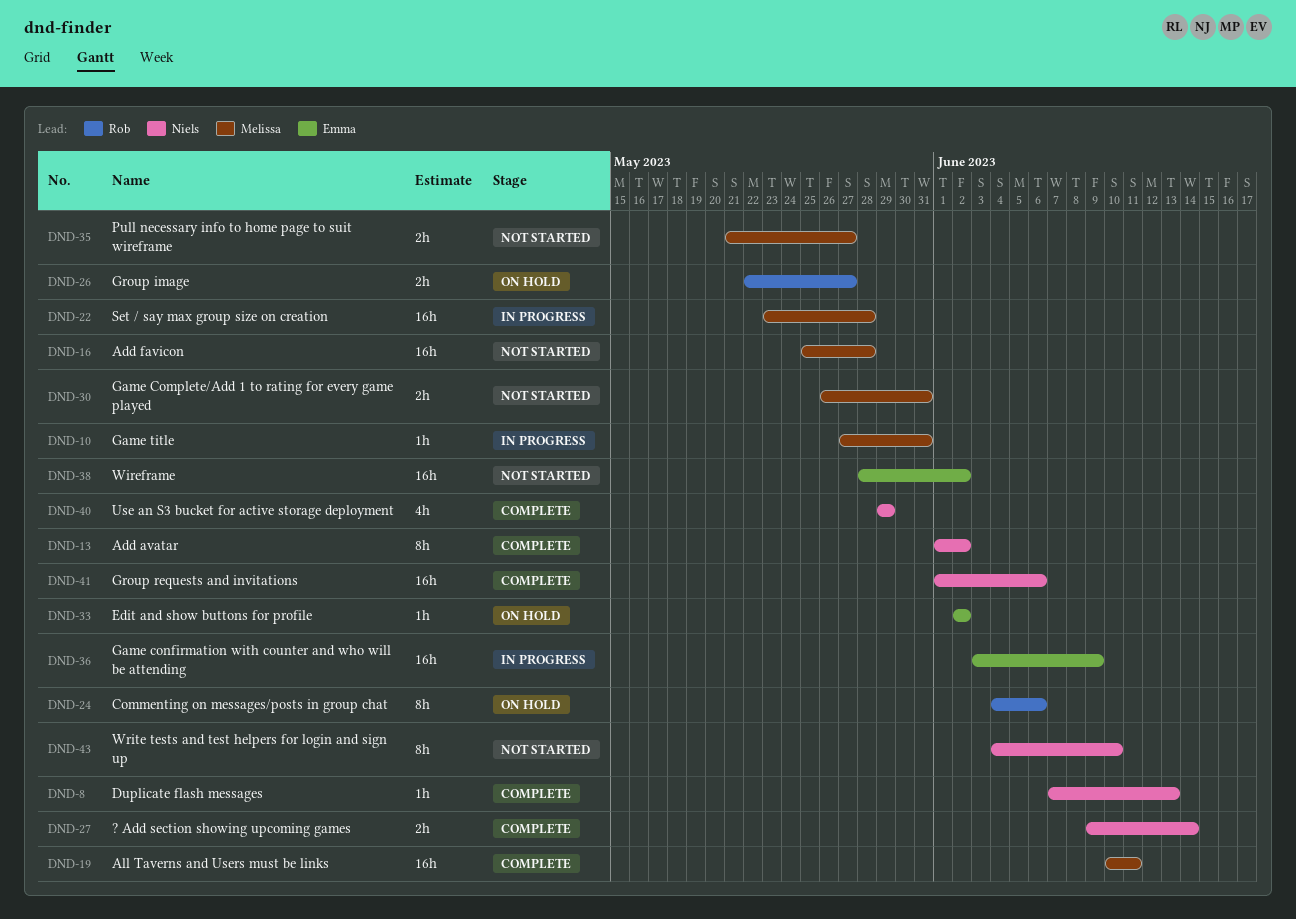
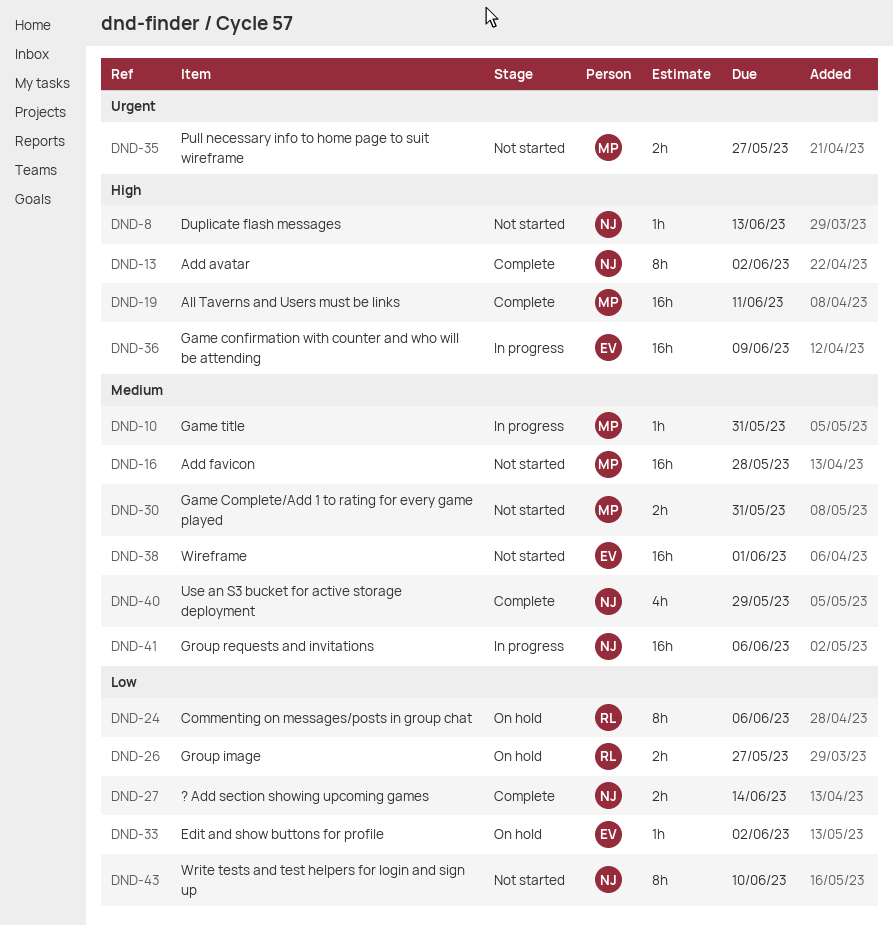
DND-8, status: Complete -> Not started
DND-22: present -> none
DND-38, due: Jun 2 -> Jun 1
DND-41, status: Complete -> In progress

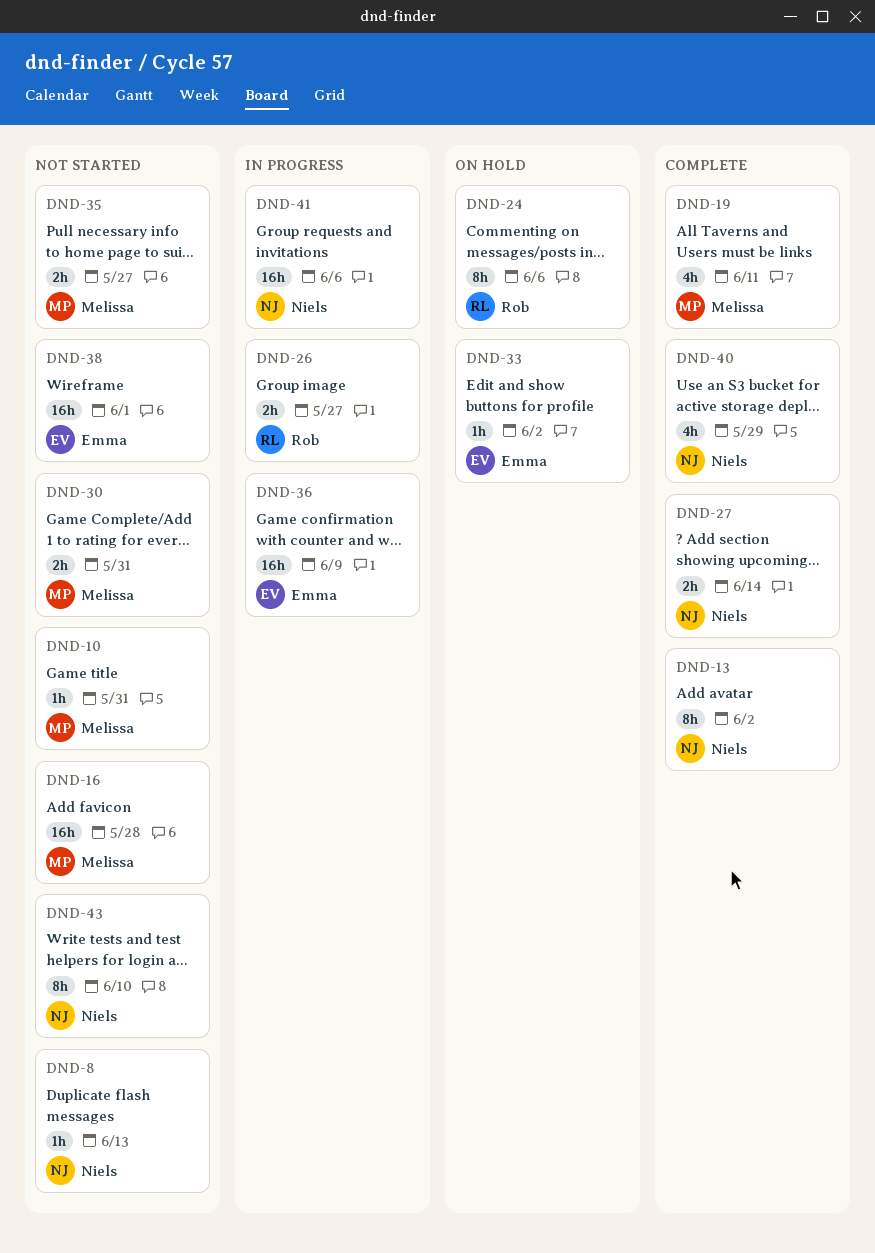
DND-10, status: In progress -> Not started
DND-19, estimate: 16h -> 4h
DND-26, status: On hold -> In progress

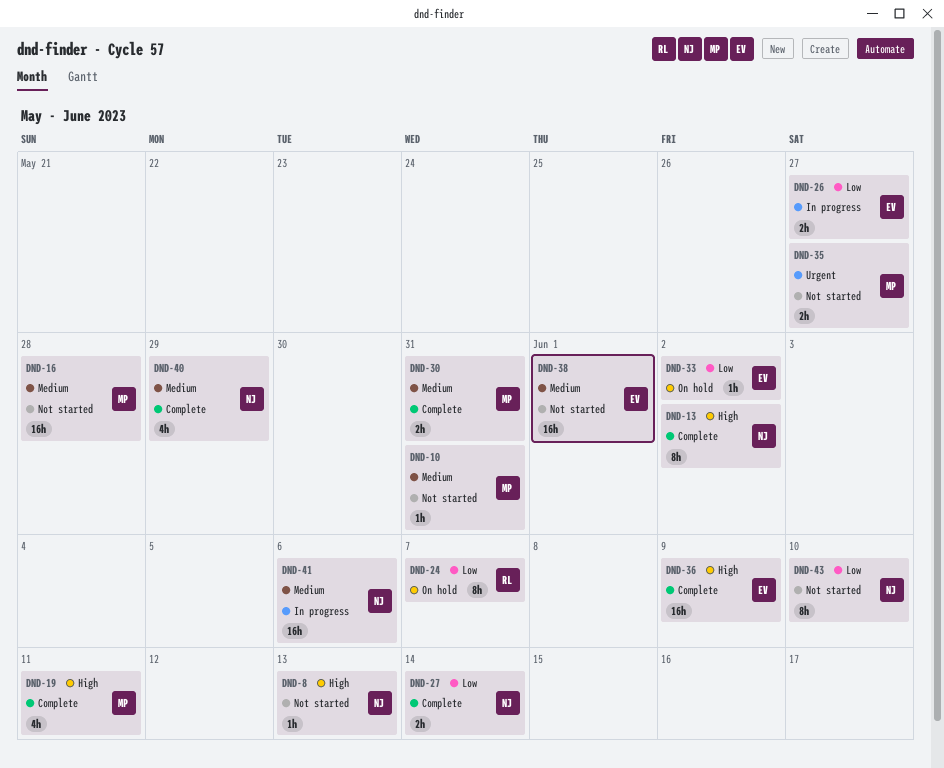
DND-24, due: Jun 6 -> Jun 7
DND-26, owner: Rob -> Emma
DND-30, status: Not started -> Complete
DND-36, status: In progress -> Complete

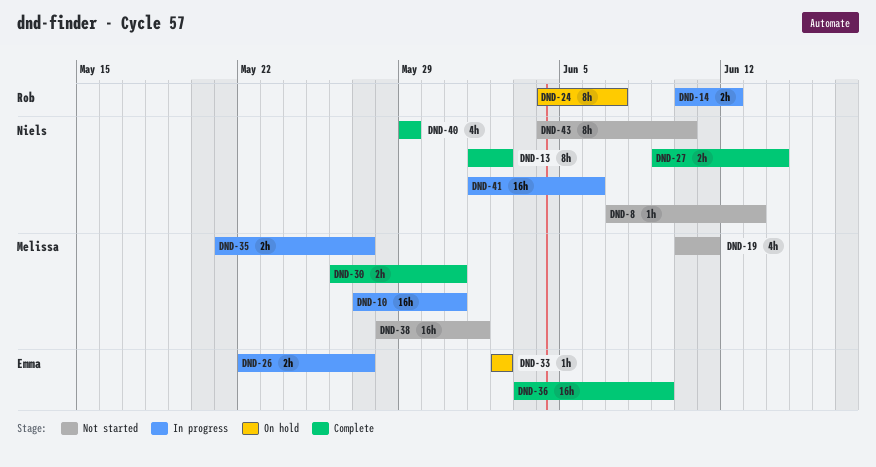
DND-10, status: Not started -> In progress
DND-10, estimate: 1h -> 16h
DND-14: none -> present
DND-16: present -> none
DND-19, status: Complete -> Not started
DND-35, status: Not started -> In progress
DND-38, owner: Emma -> Melissa

